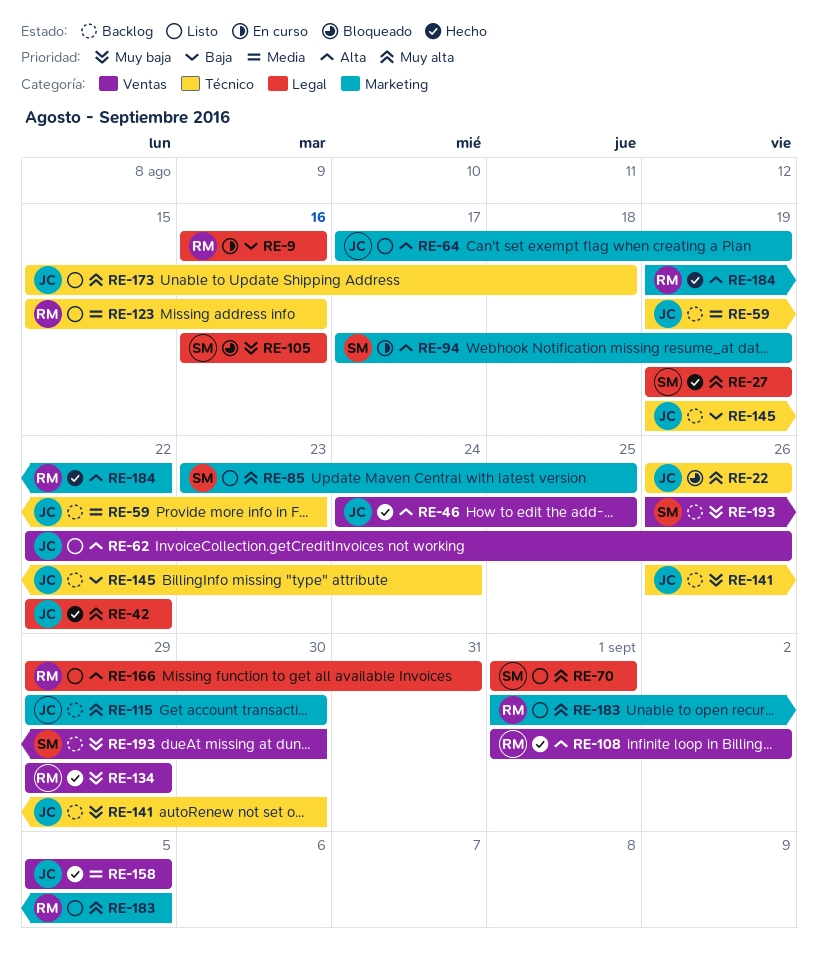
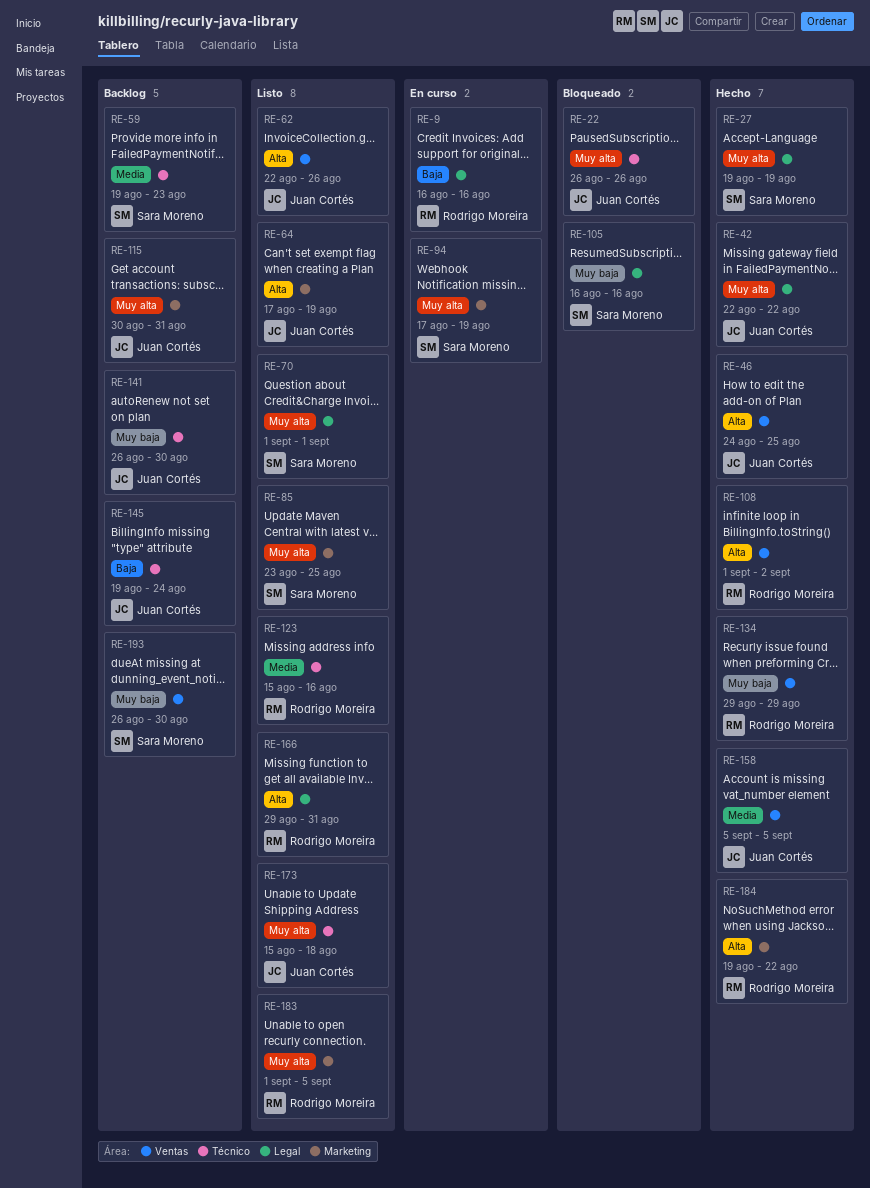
RE-59, owner: Juan Cortés -> Sara Moreno
RE-94, priority: Alta -> Muy alta
RE-115, start: Aug 29 -> Aug 30
RE-115, due: Aug 30 -> Aug 31

